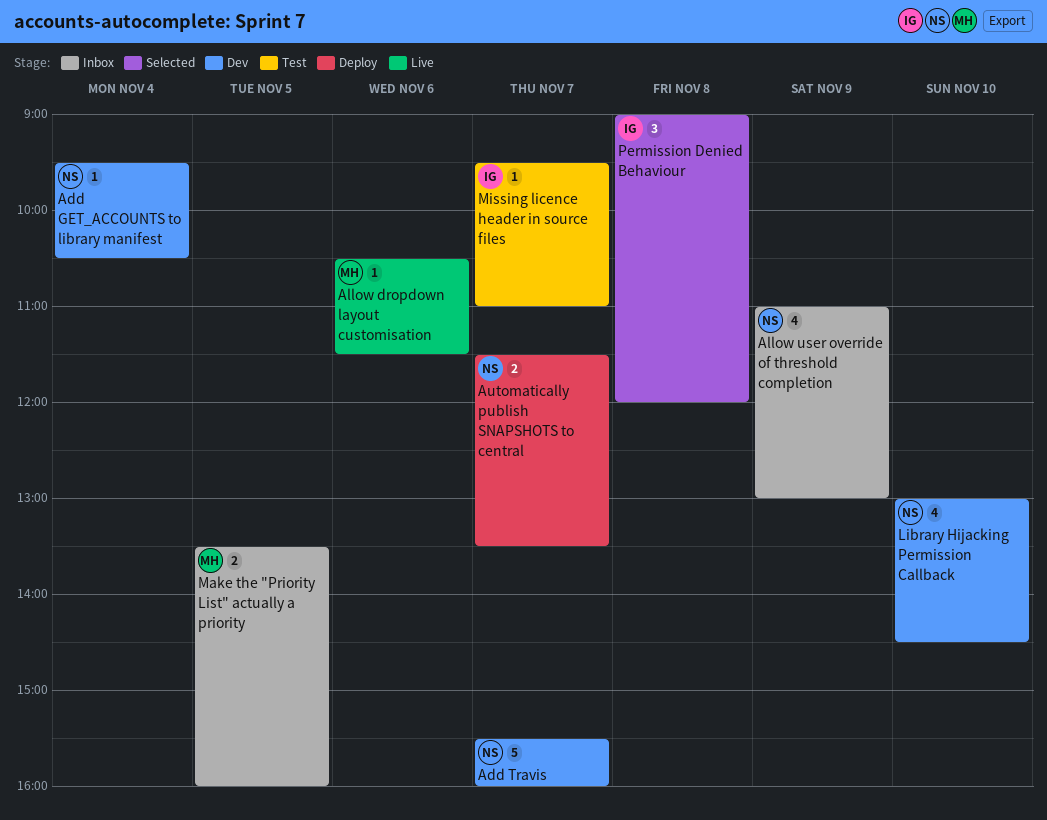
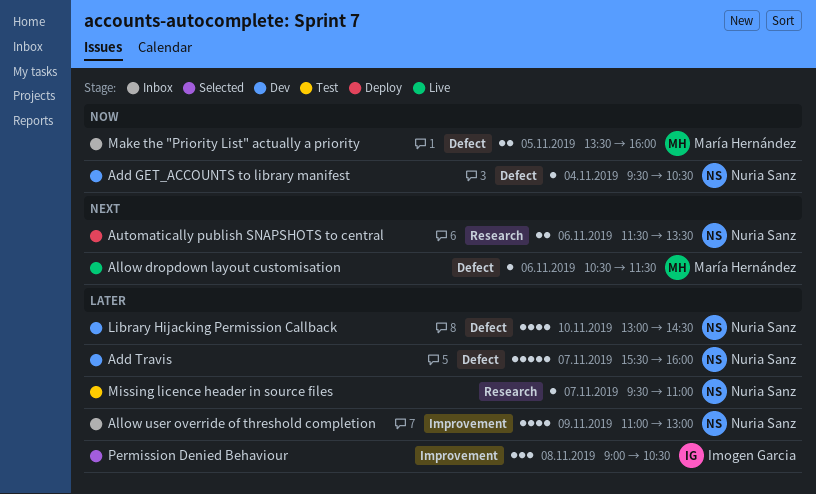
Automatically publish SNAPSHOTS to central, day: Nov 7 -> Nov 6
Missing licence header in source files, owner: Imogen Garcia -> Nuria Sanz
Permission Denied Behaviour, ends: 12:00 -> 10:30

